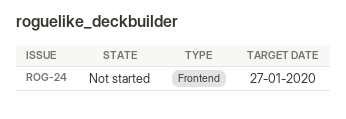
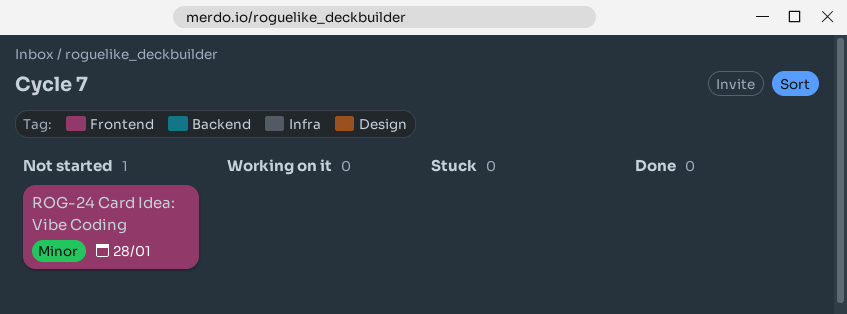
ROG-24, due: Jan 27 -> Jan 28

